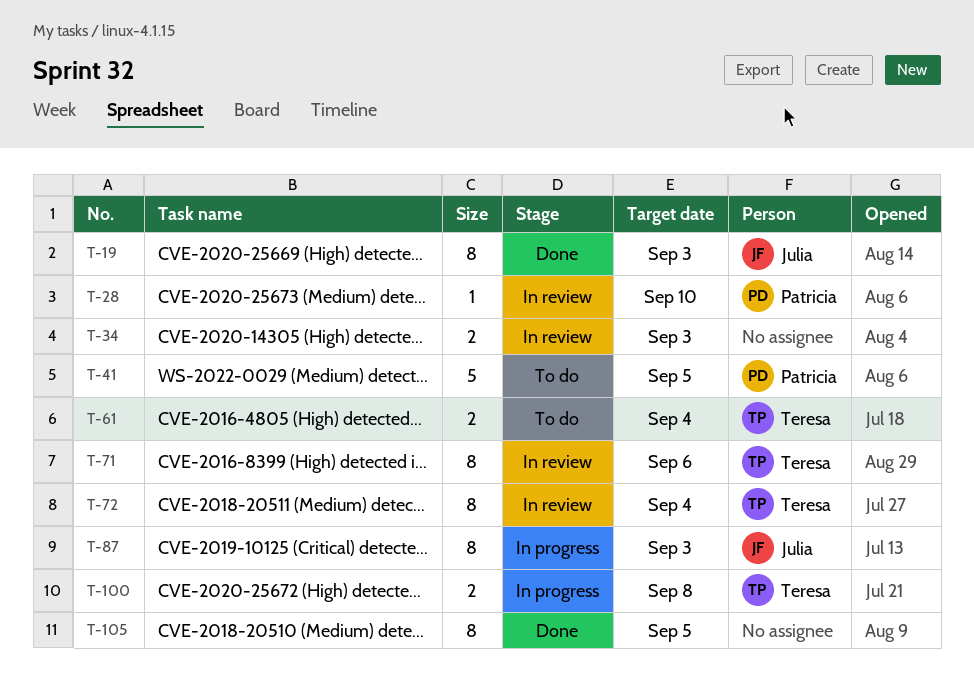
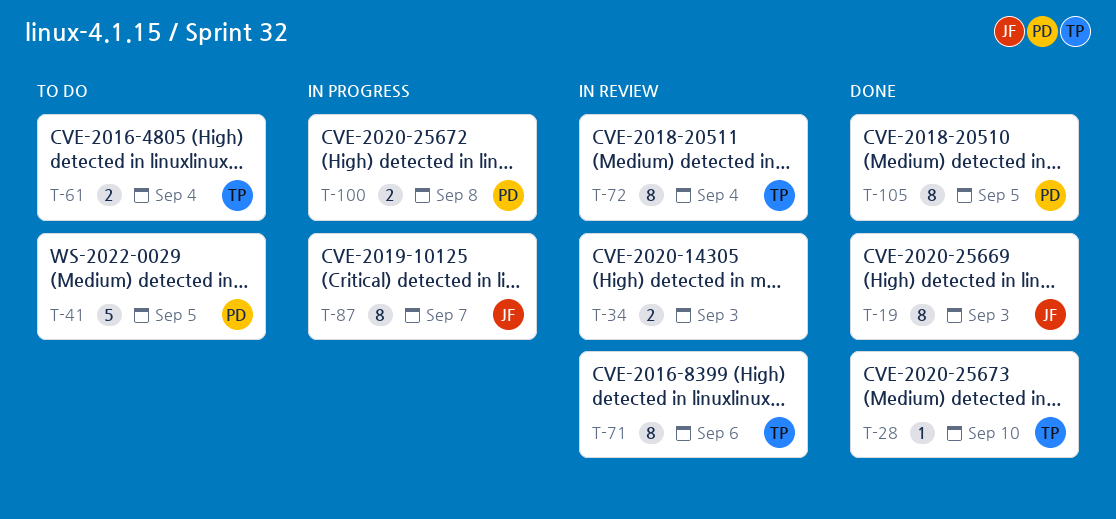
T-28, status: In review -> Done
T-28, owner: Patricia -> Teresa
T-87, due: Sep 3 -> Sep 7
T-100, owner: Teresa -> Patricia
T-105, owner: none -> Patricia

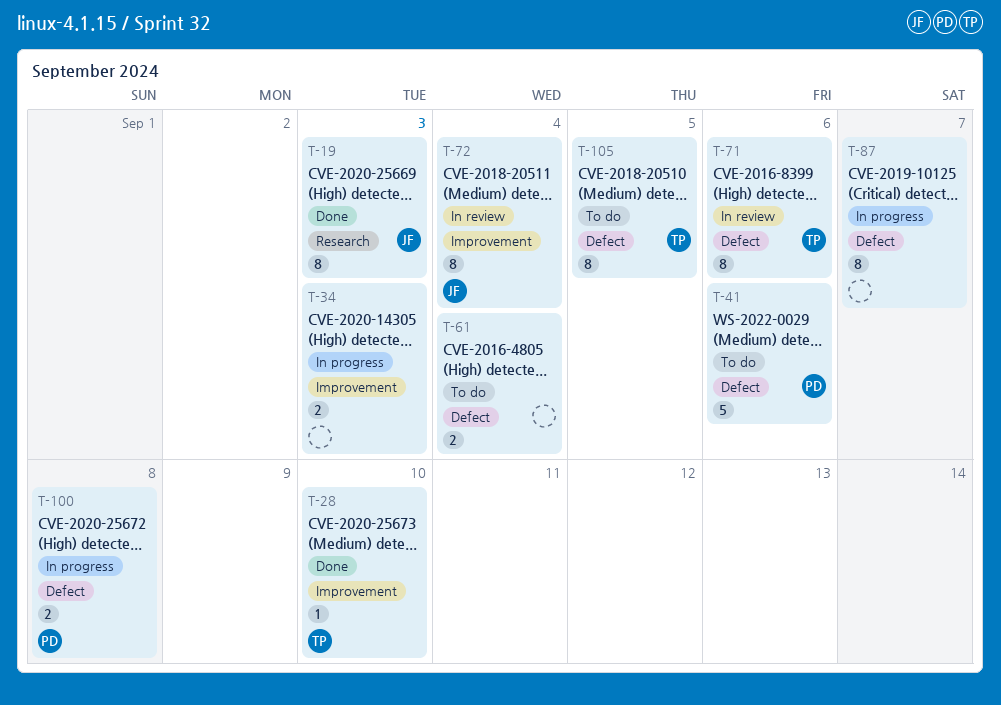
T-34, status: In review -> In progress
T-41, due: Sep 5 -> Sep 6
T-61, owner: TP -> none
T-72, owner: TP -> JF
T-87, owner: JF -> none
T-105, status: Done -> To do
T-105, owner: PD -> TP

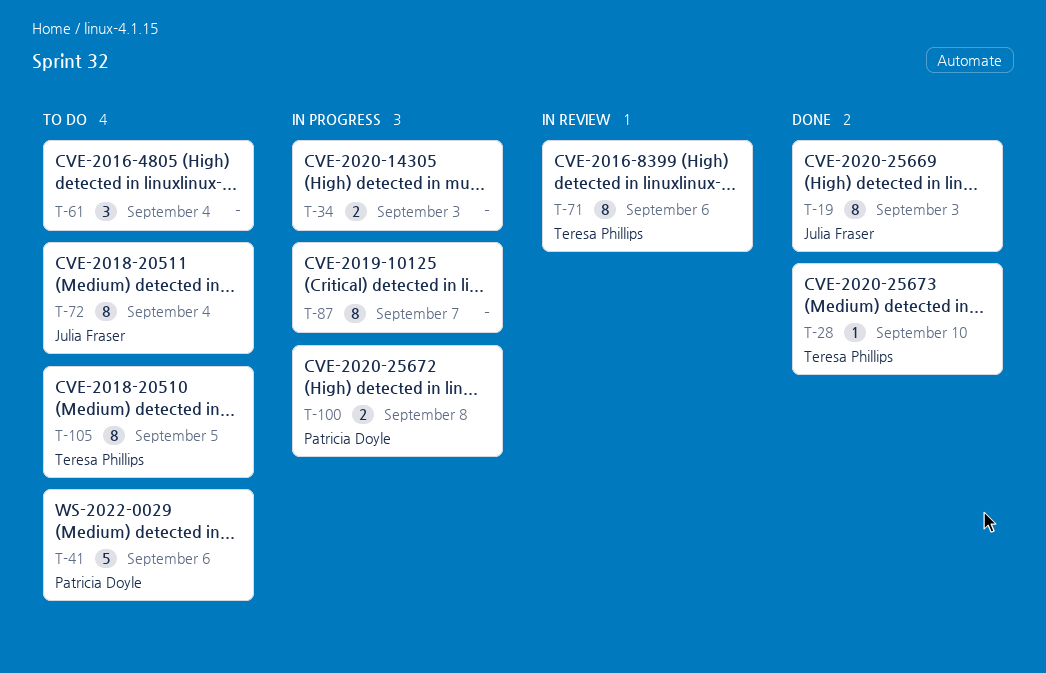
T-61, estimate: 2 -> 3
T-72, status: In review -> To do

